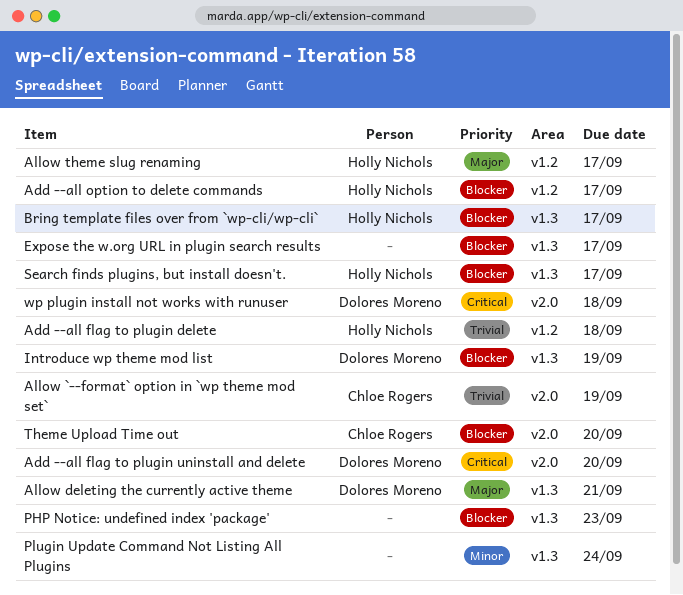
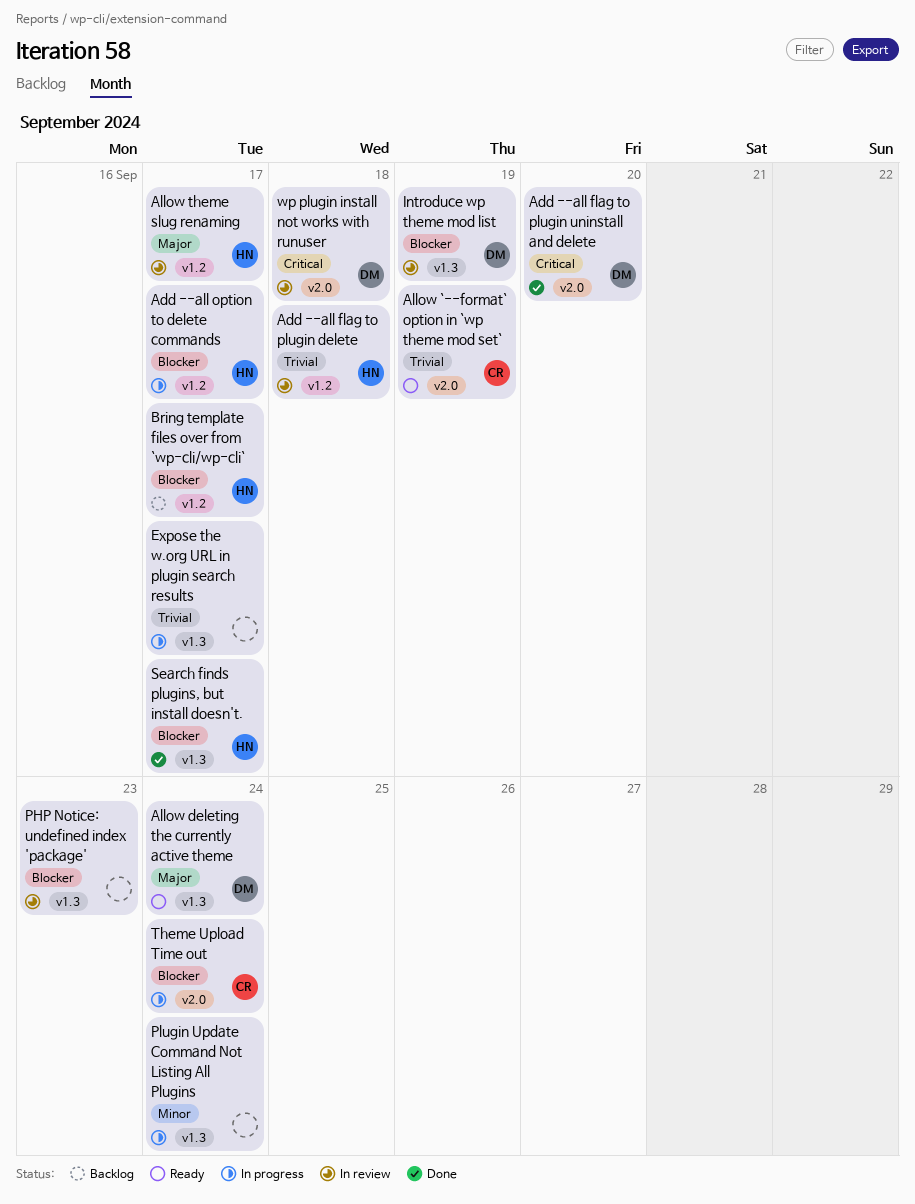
Allow deleting the currently active theme, due: Sep 21 -> Sep 24
Bring template files over from `wp-cli/wp-cli`, label: v1.3 -> v1.2
Expose the w.org URL in plugin search results, priority: Blocker -> Trivial
Theme Upload Time out, due: Sep 20 -> Sep 24

